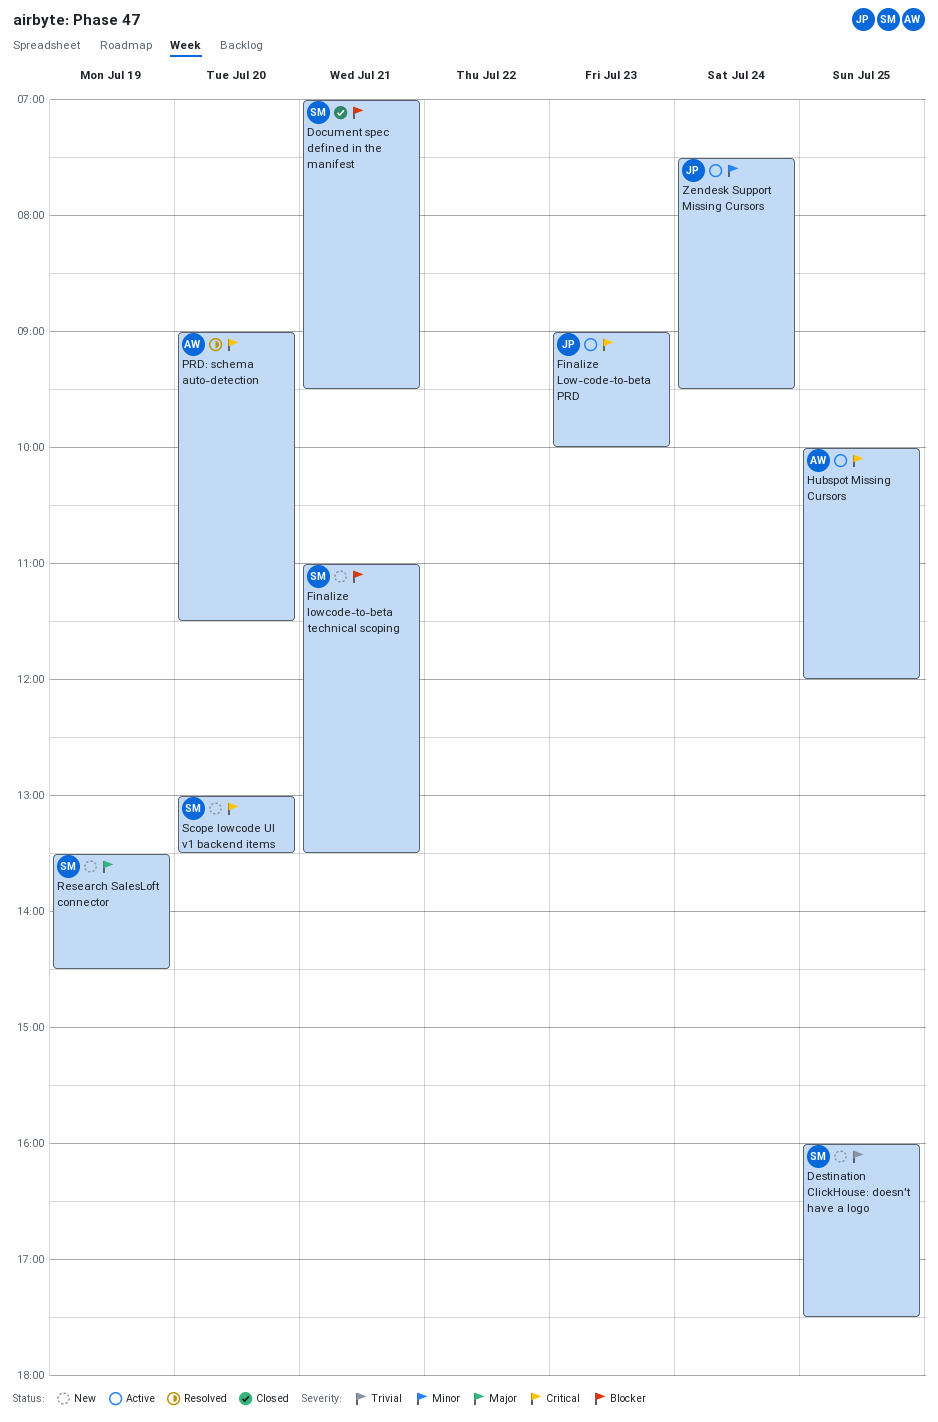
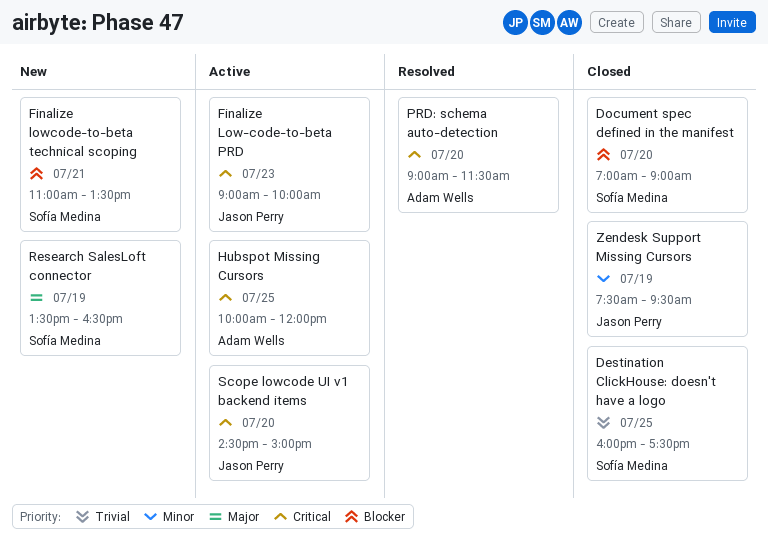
Destination ClickHouse: doesn't have a logo, status: New -> Closed
Document spec defined in the manifest, day: Jul 21 -> Jul 20
Document spec defined in the manifest, ends: 09:30 -> 09:00
Research SalesLoft connector, ends: 14:30 -> 16:30
Scope lowcode UI v1 backend items, status: New -> Active
Scope lowcode UI v1 backend items, owner: Sofía Medina -> Jason Perry
Scope lowcode UI v1 backend items, begins: 13:00 -> 14:30
Scope lowcode UI v1 backend items, ends: 13:30 -> 15:00
Zendesk Support Missing Cursors, status: Active -> Closed
Zendesk Support Missing Cursors, day: Jul 24 -> Jul 19

